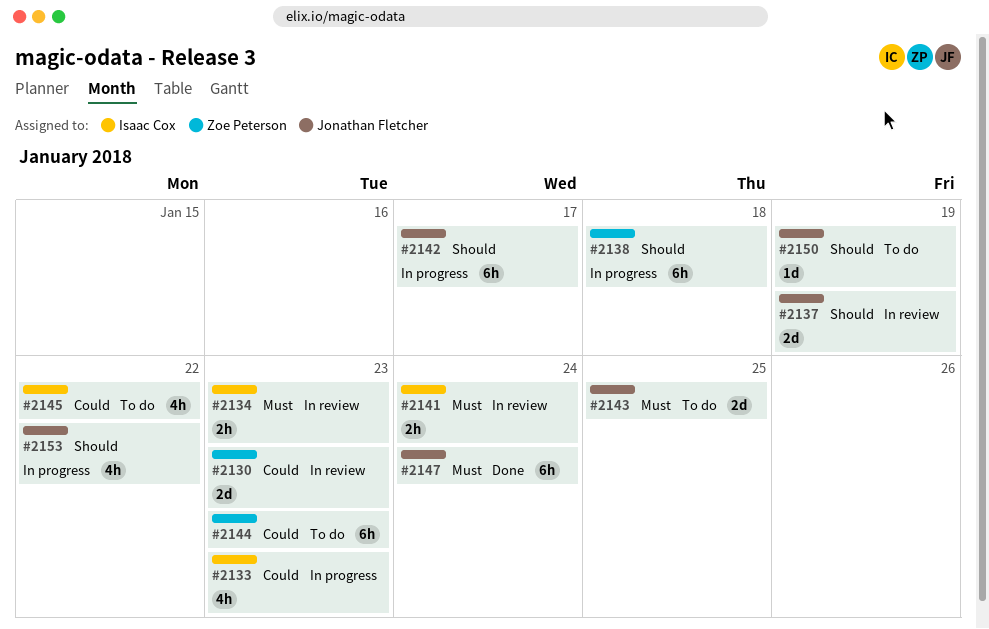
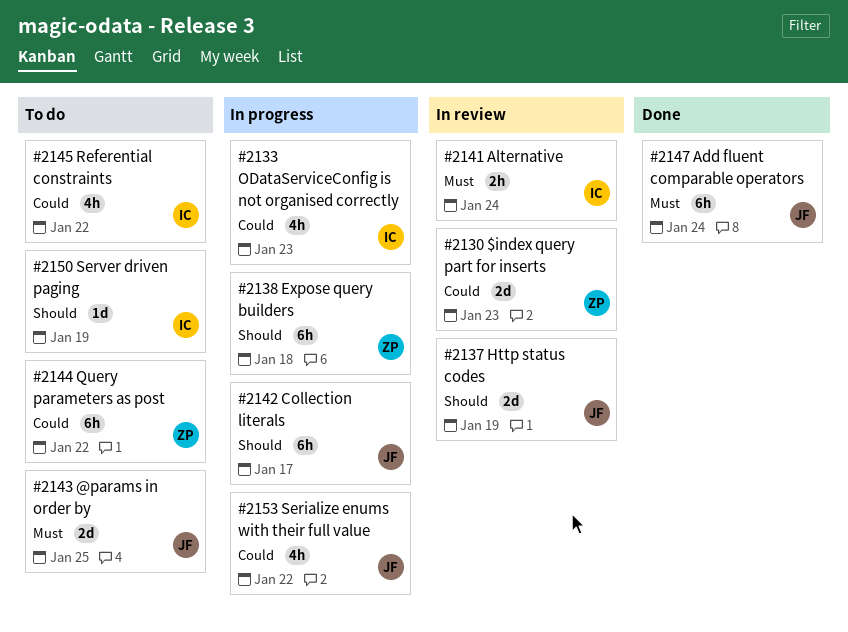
#2134: present -> none
#2144, due: Jan 23 -> Jan 22
#2150, owner: Jonathan Fletcher -> Isaac Cox
#2153, priority: Should -> Could

